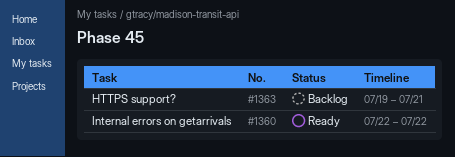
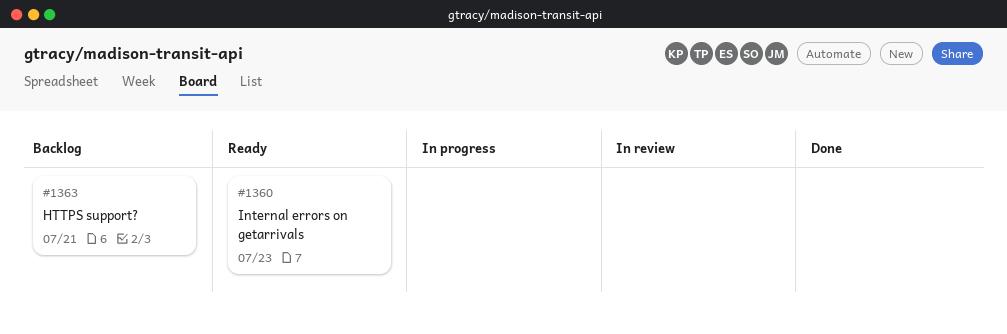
#1360, due: Jul 22 -> Jul 23

